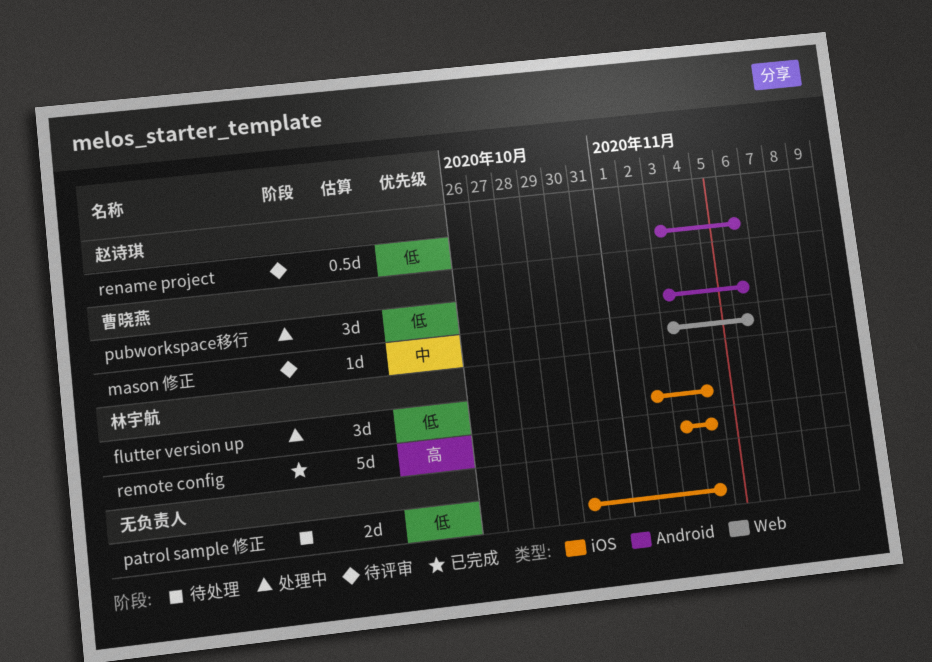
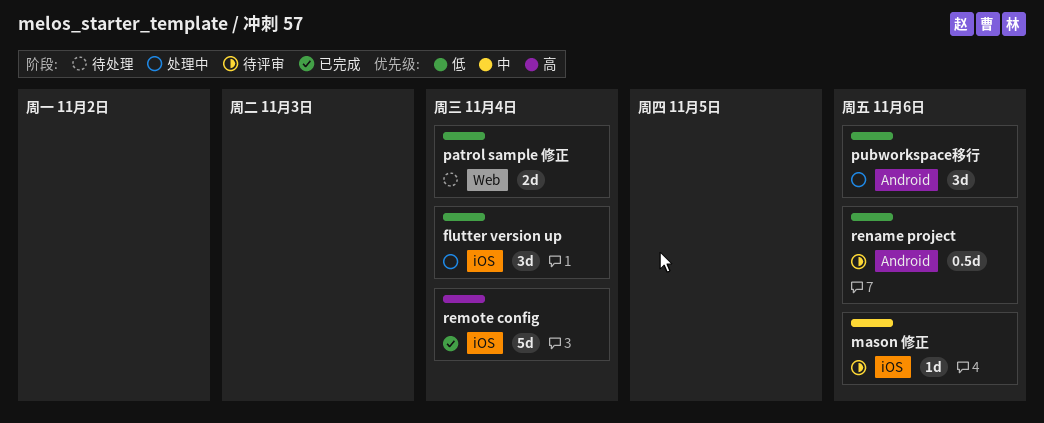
mason 修正, label: Web -> iOS
patrol sample 修正, label: iOS -> Web

